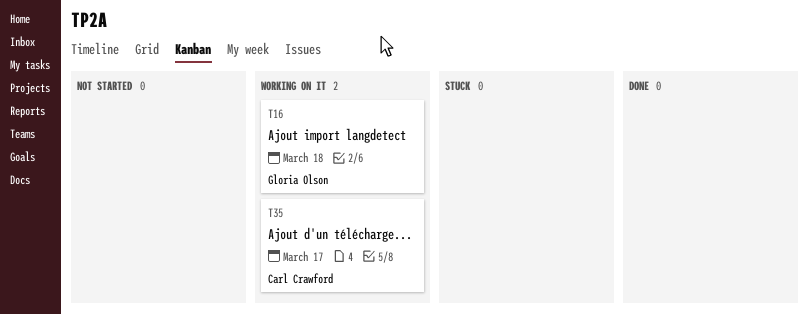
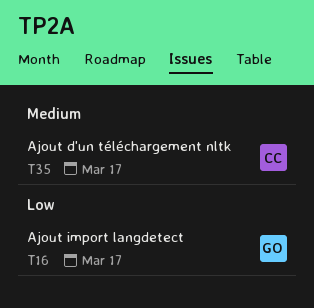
T16, due: Mar 18 -> Mar 17

